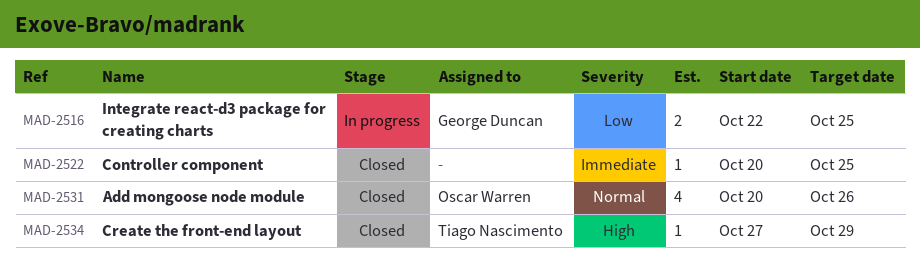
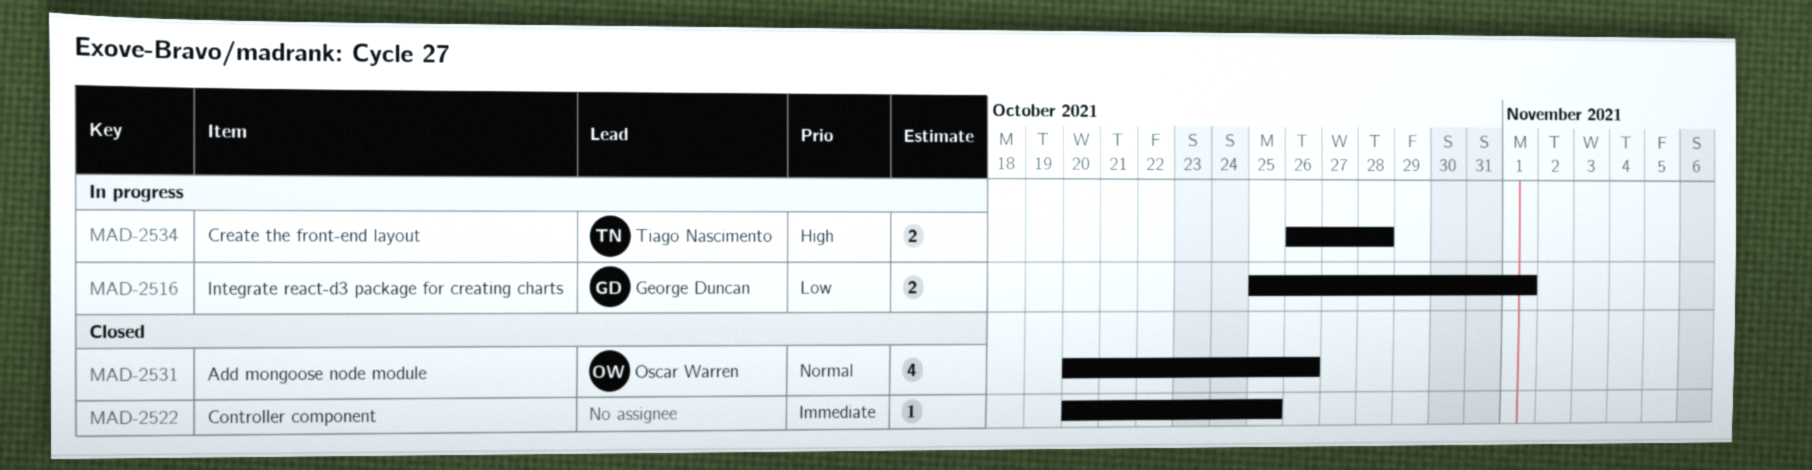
MAD-2516, start: Oct 22 -> Oct 25
MAD-2516, due: Oct 25 -> Nov 1
MAD-2534, status: Closed -> In progress
MAD-2534, estimate: 1 -> 2
MAD-2534, start: Oct 27 -> Oct 26
MAD-2534, due: Oct 29 -> Oct 28

